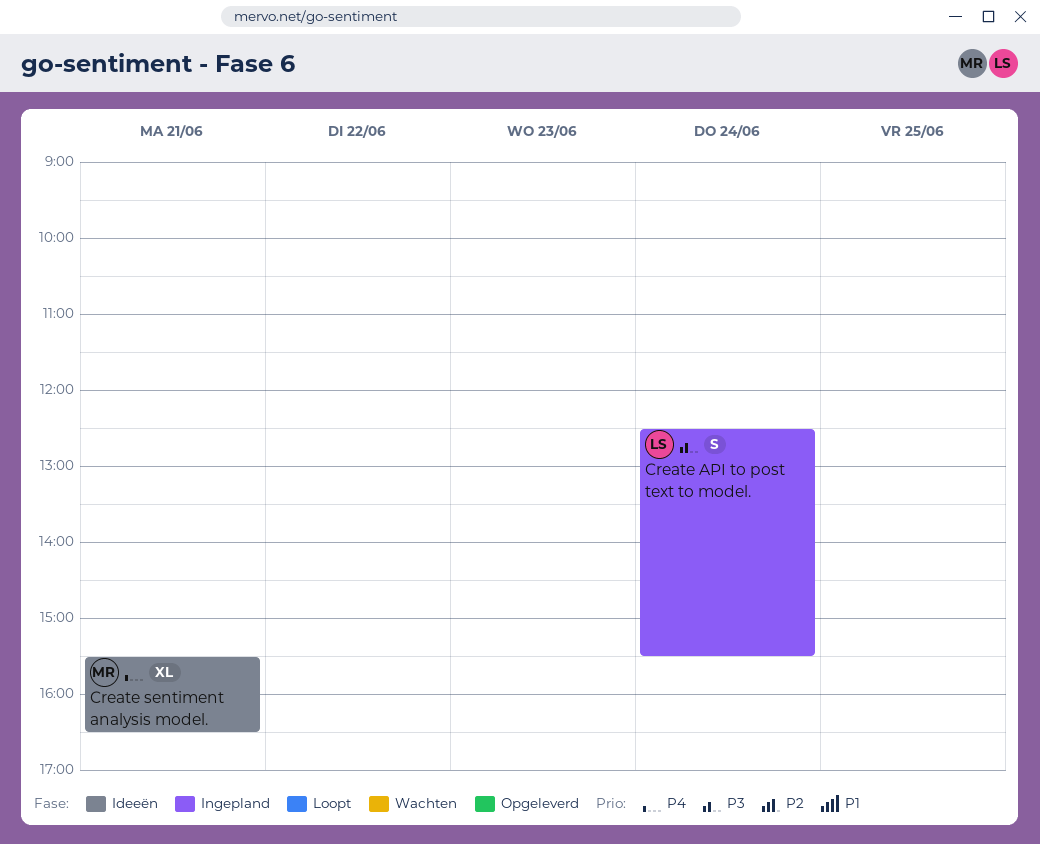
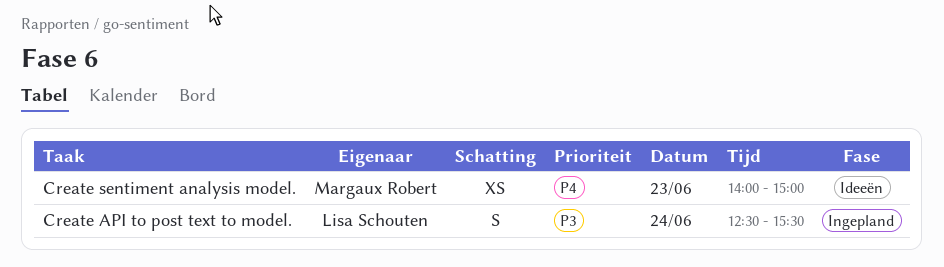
Create sentiment analysis model., estimate: XL -> XS
Create sentiment analysis model., day: Jun 21 -> Jun 23
Create sentiment analysis model., begins: 15:30 -> 14:00
Create sentiment analysis model., ends: 16:30 -> 15:00

